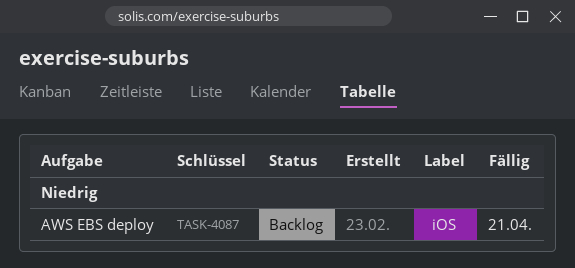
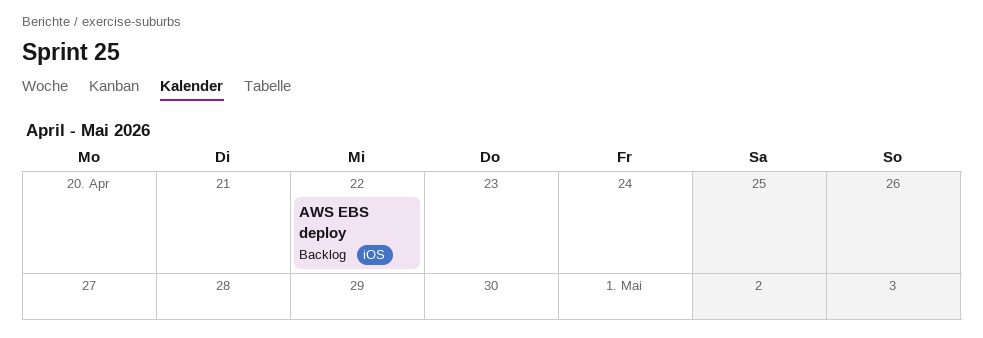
AWS EBS deploy, due: Apr 21 -> Apr 22

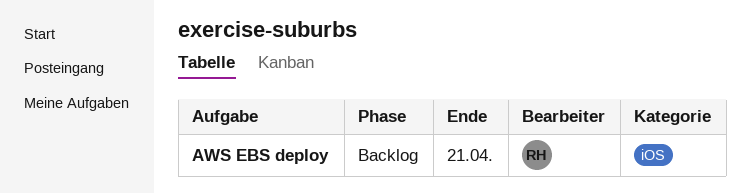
AWS EBS deploy, due: Apr 22 -> Apr 21

